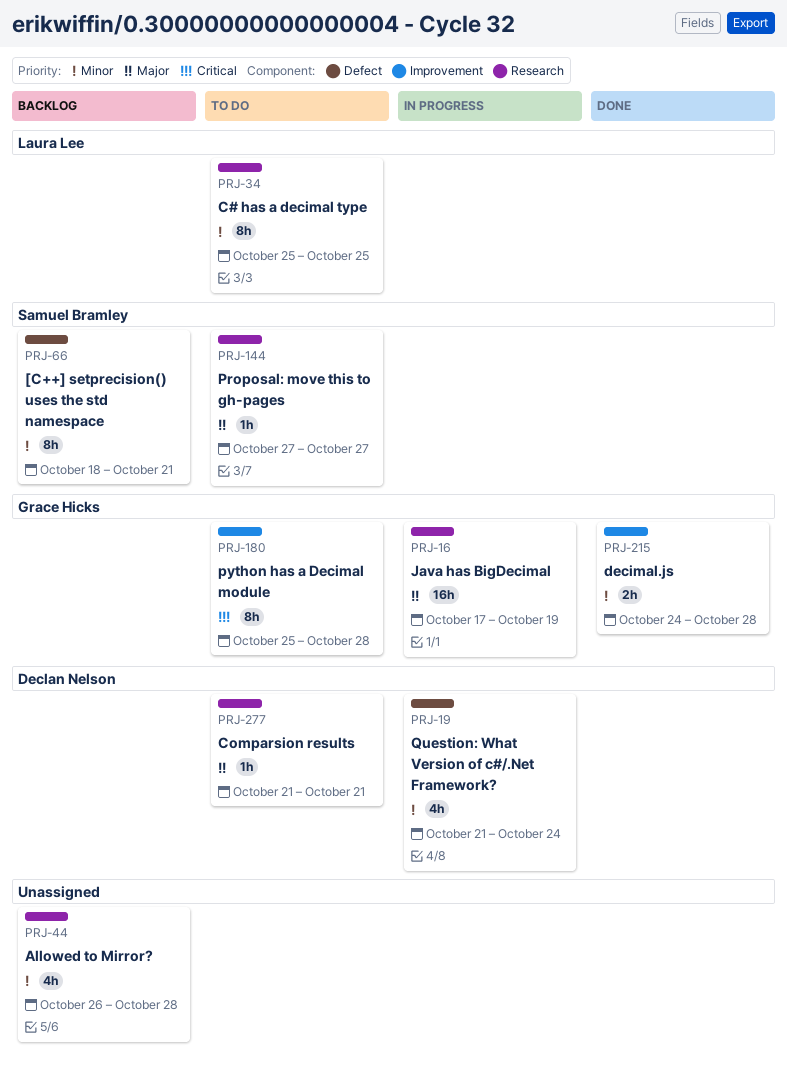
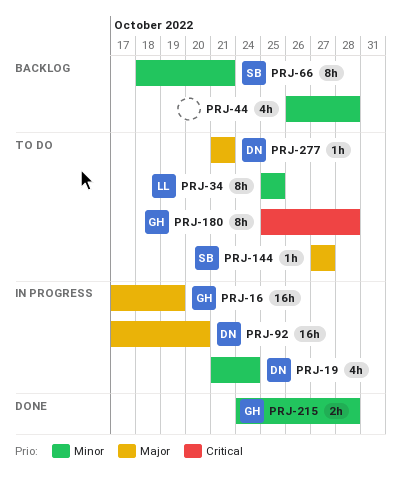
PRJ-92: none -> present

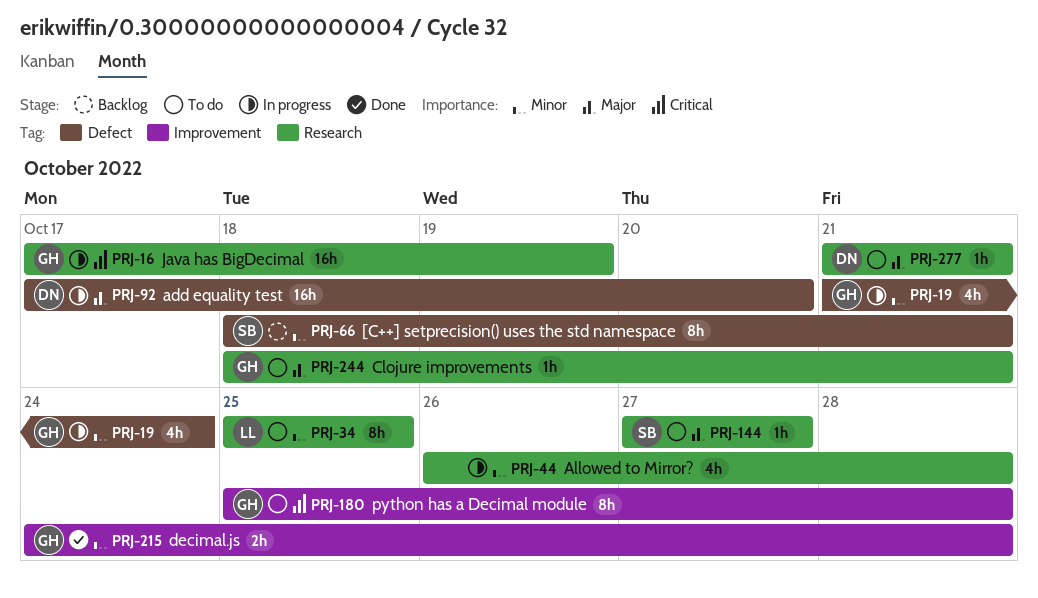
PRJ-16, priority: Major -> Critical
PRJ-19, owner: DN -> GH
PRJ-44, status: Backlog -> In progress
PRJ-244: none -> present

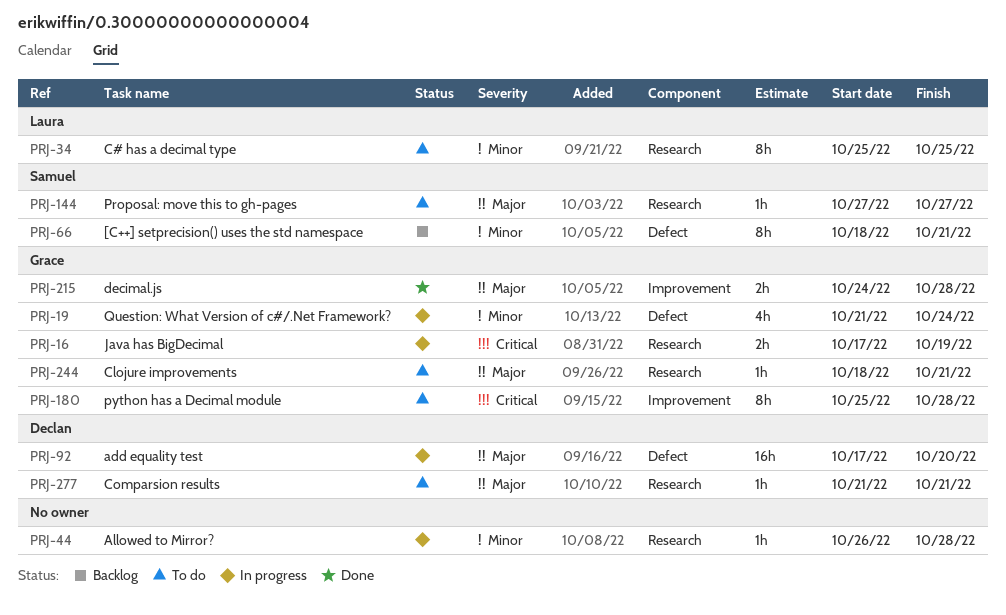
PRJ-16, estimate: 16h -> 2h
PRJ-44, estimate: 4h -> 1h
PRJ-215, priority: Minor -> Major

